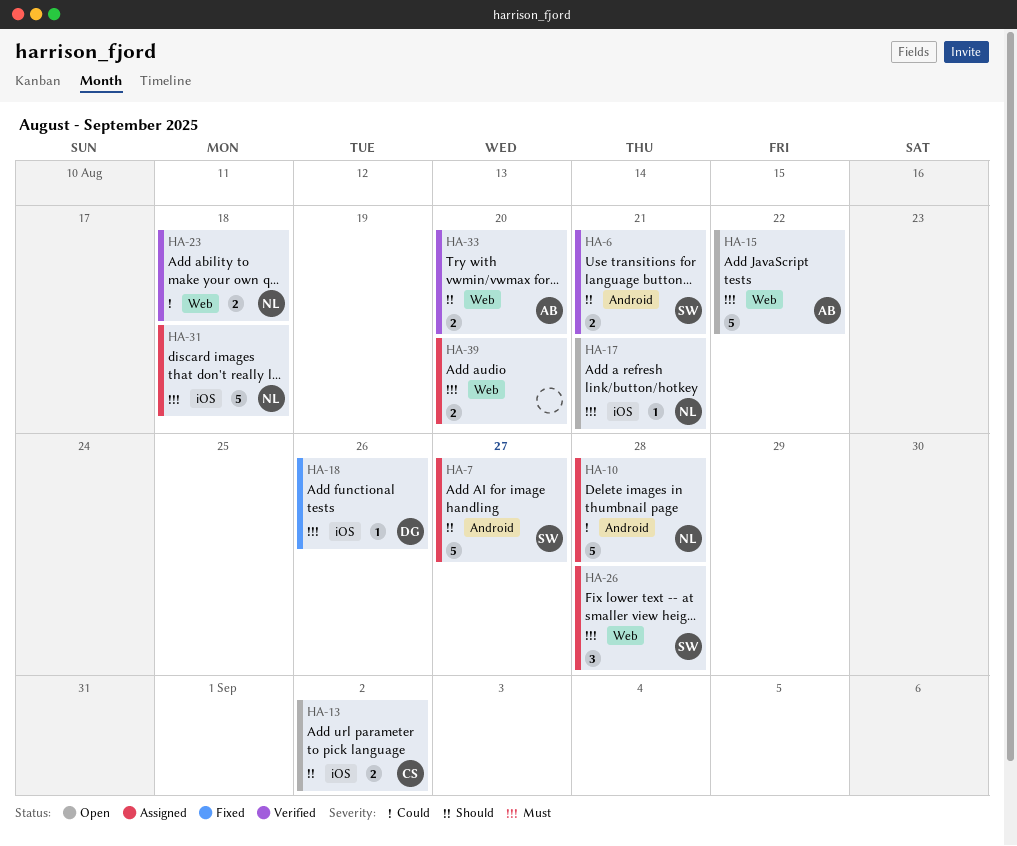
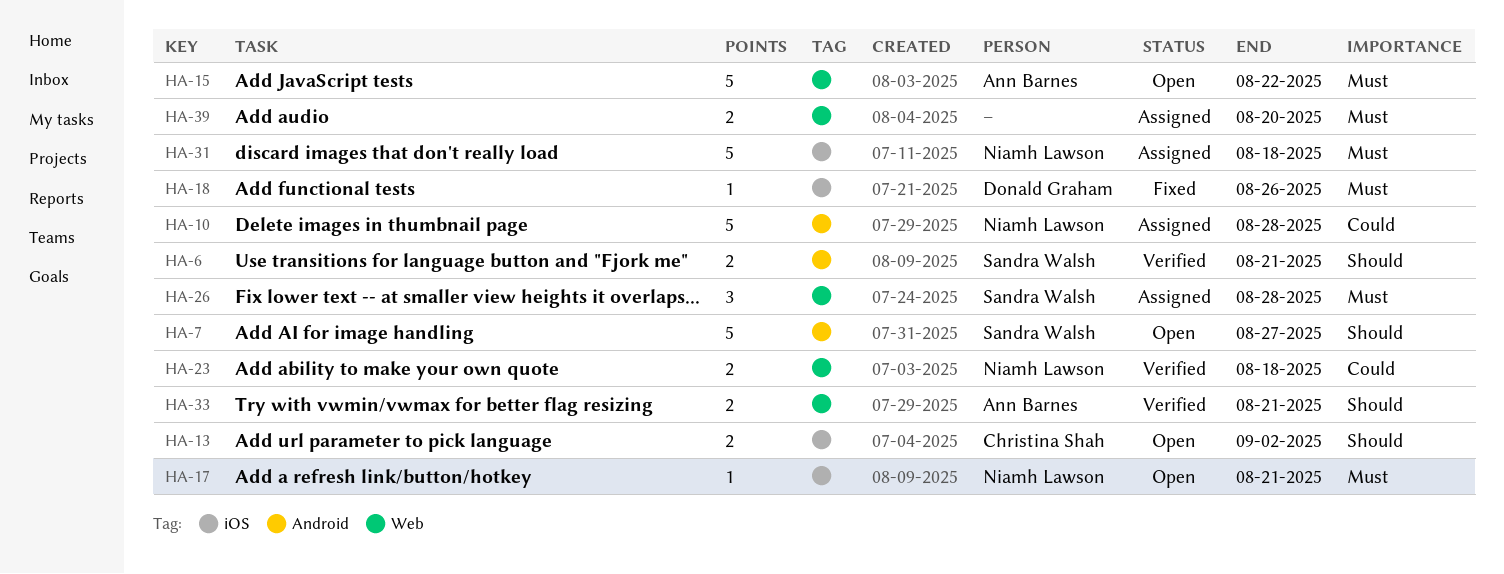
HA-7, status: Assigned -> Open
HA-33, due: Aug 20 -> Aug 21

